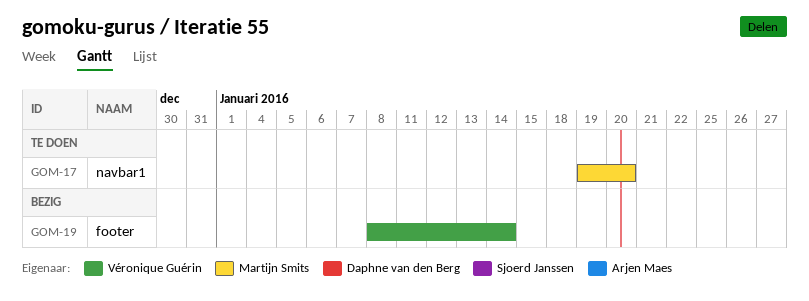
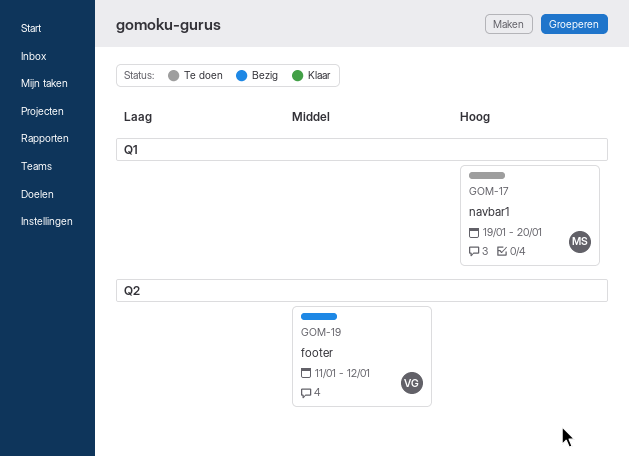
GOM-19, start: Jan 8 -> Jan 11
GOM-19, due: Jan 14 -> Jan 12

